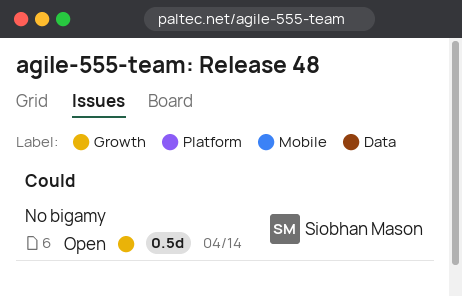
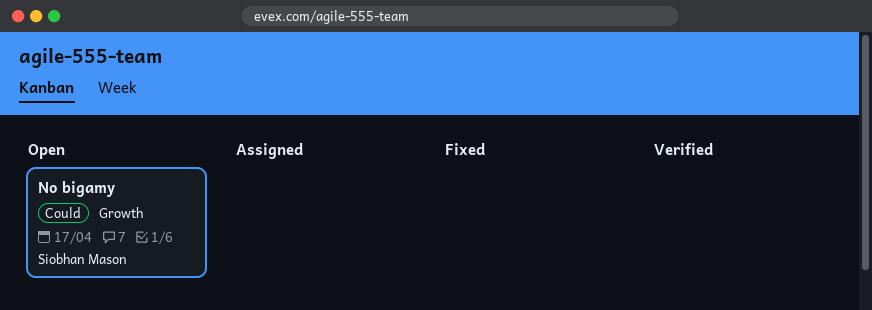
No bigamy, due: Apr 14 -> Apr 17

